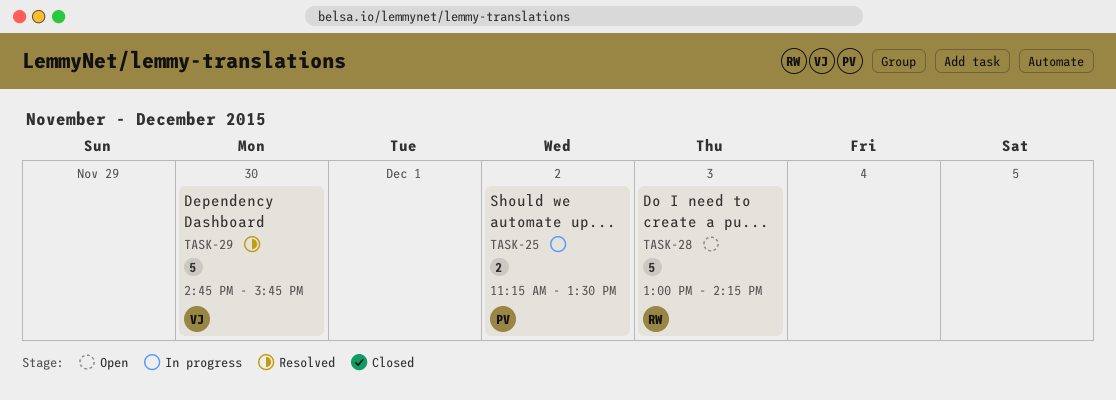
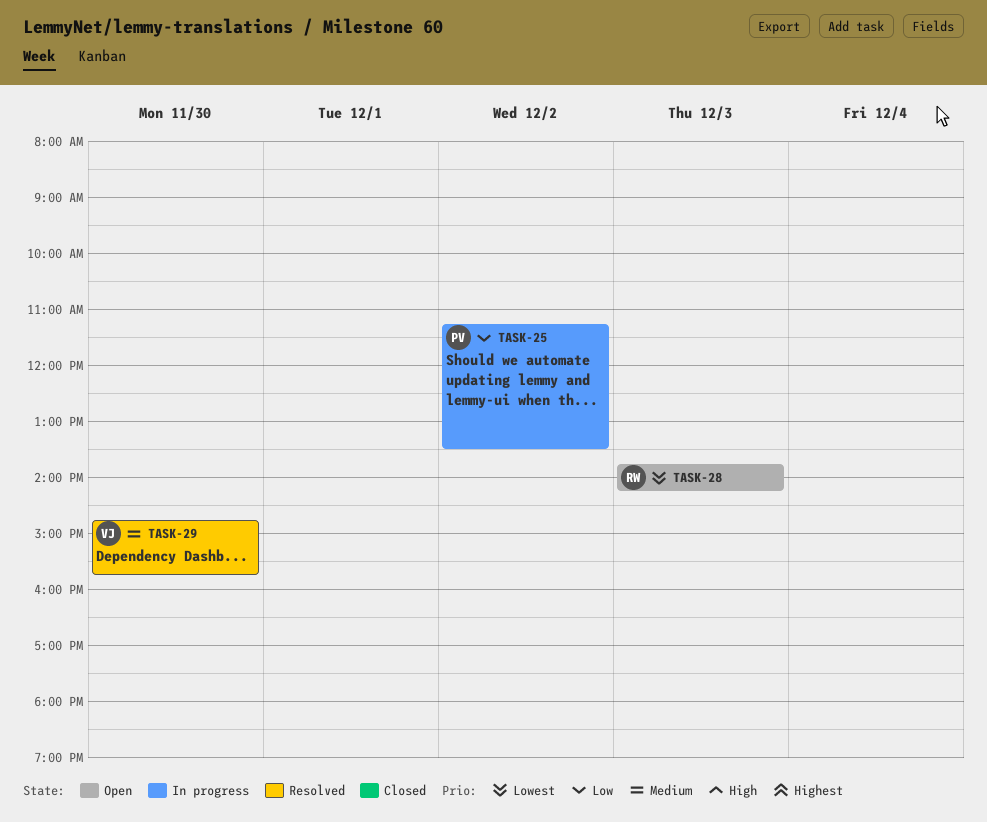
TASK-28, begins: 13:00 -> 13:45

